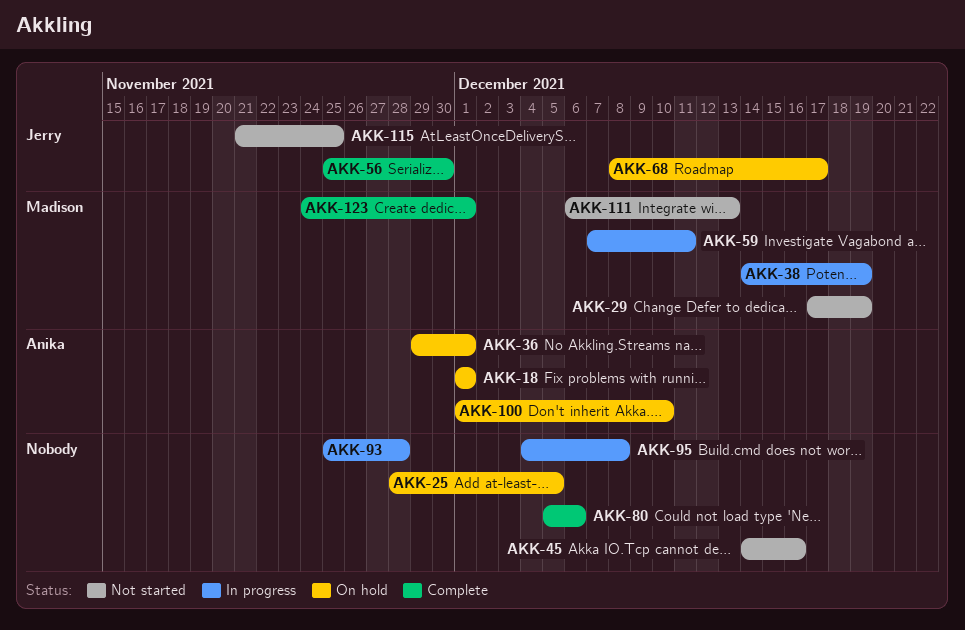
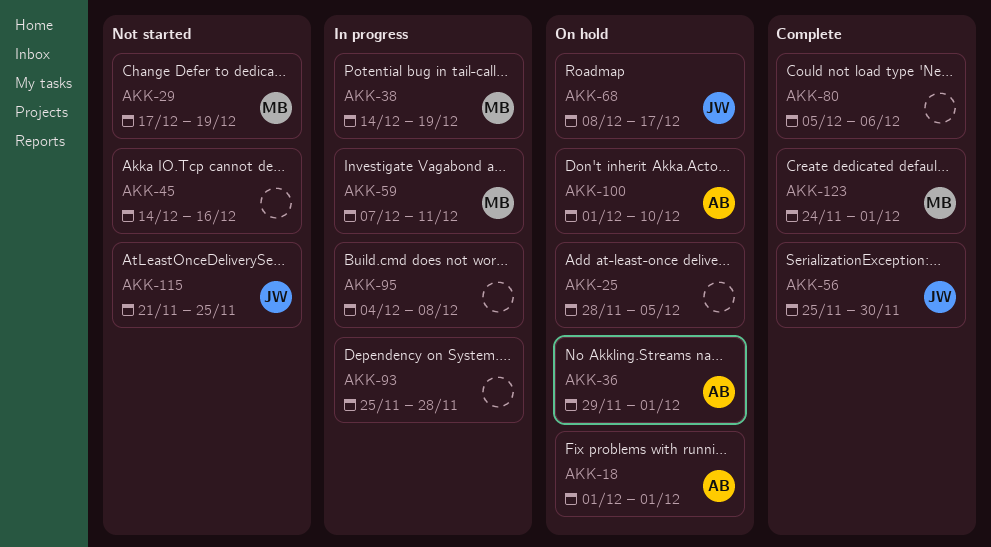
AKK-111: present -> none

